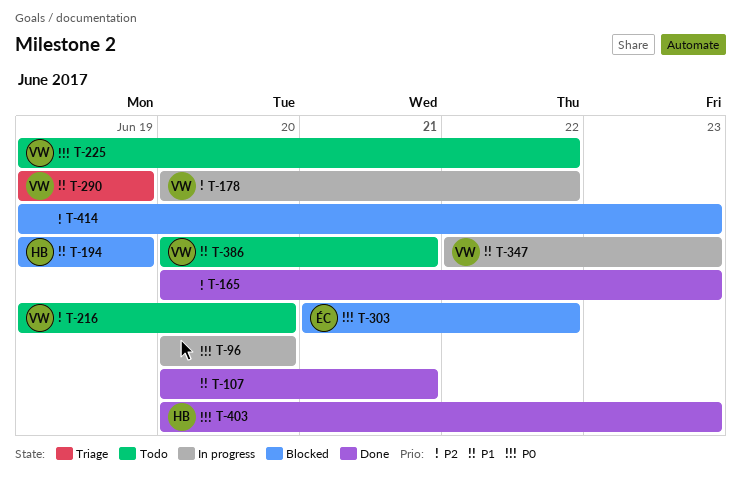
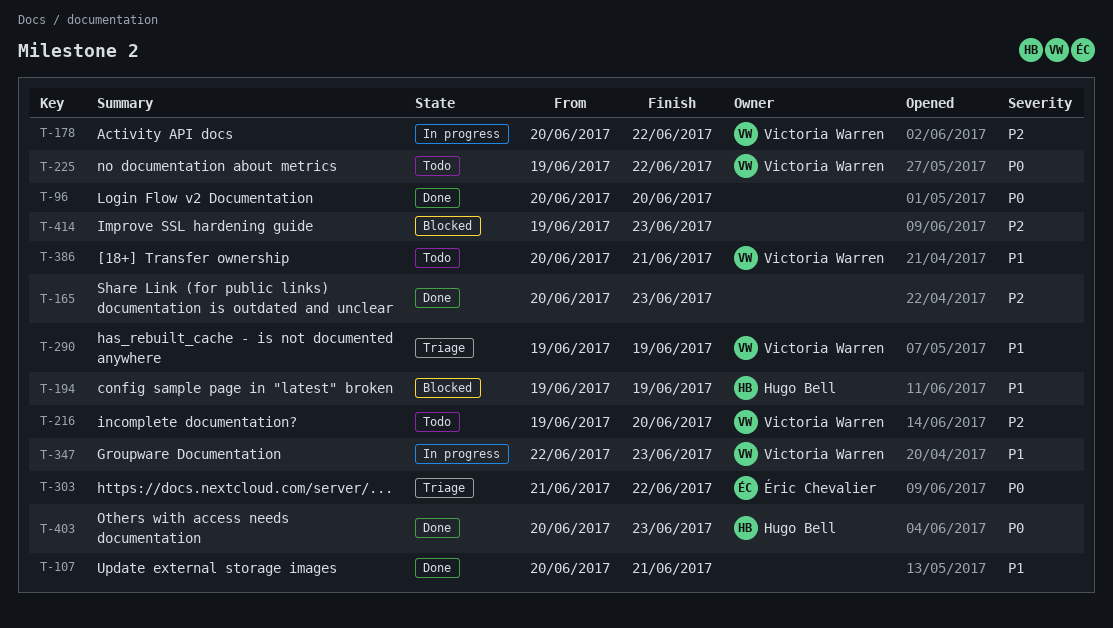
T-96, status: In progress -> Done
T-303, status: Blocked -> Triage

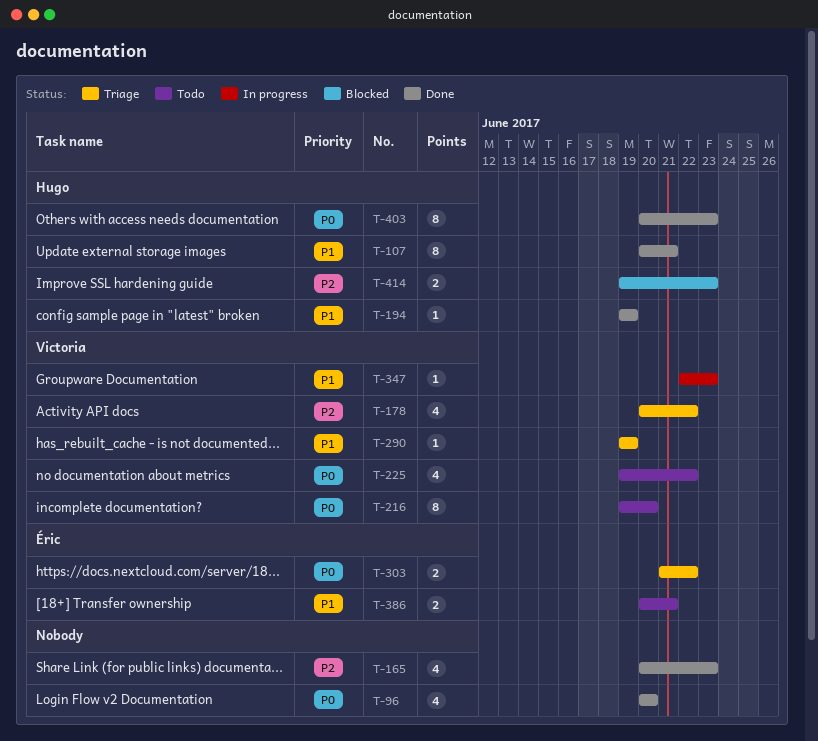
T-107, owner: none -> Hugo Bell
T-178, status: In progress -> Triage
T-194, status: Blocked -> Done
T-216, priority: P2 -> P0
T-386, owner: Victoria Warren -> Éric Chevalier
T-414, owner: none -> Hugo Bell

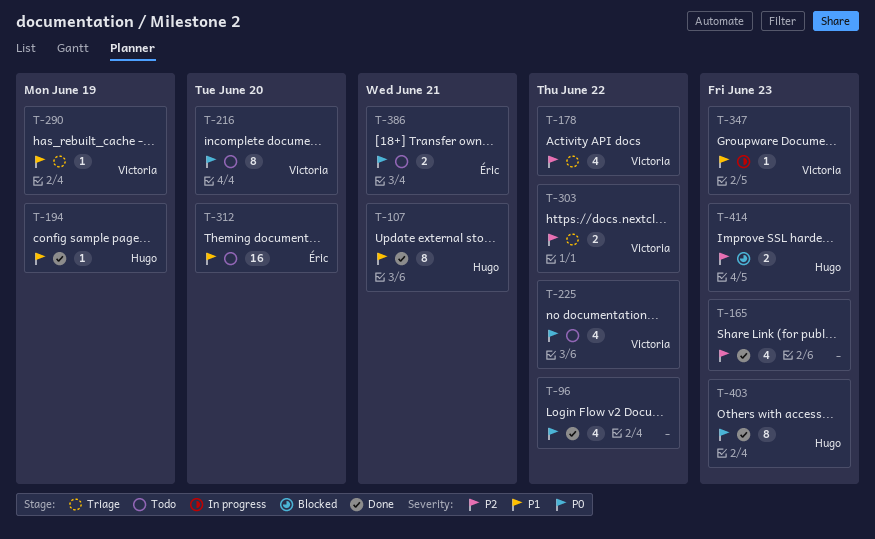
T-96, due: Jun 20 -> Jun 22
T-303, owner: Éric -> Victoria
T-303, priority: P0 -> P2
T-312: none -> present
T-386, priority: P1 -> P0

